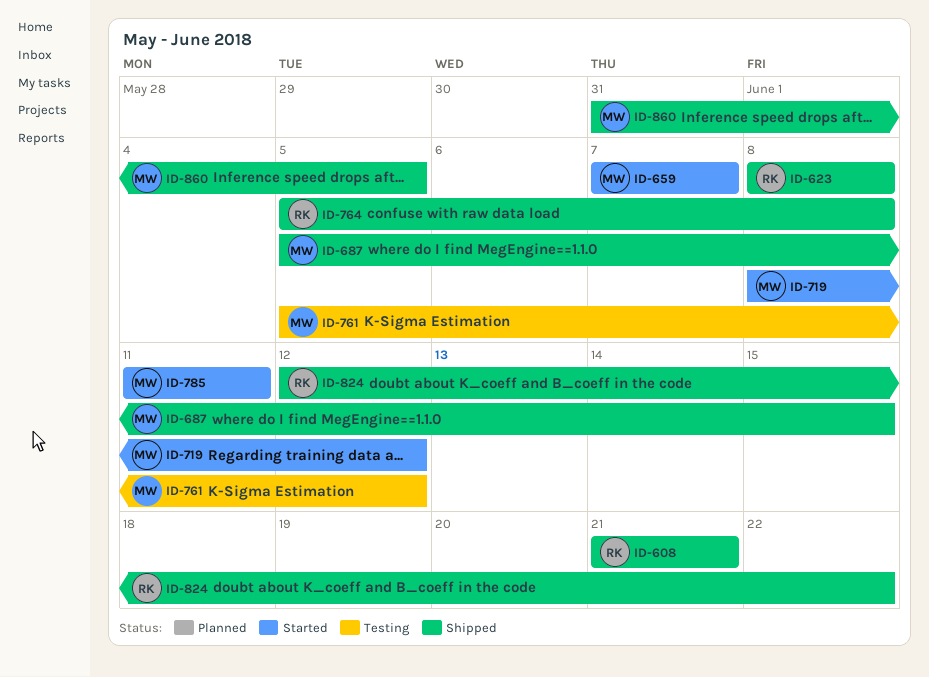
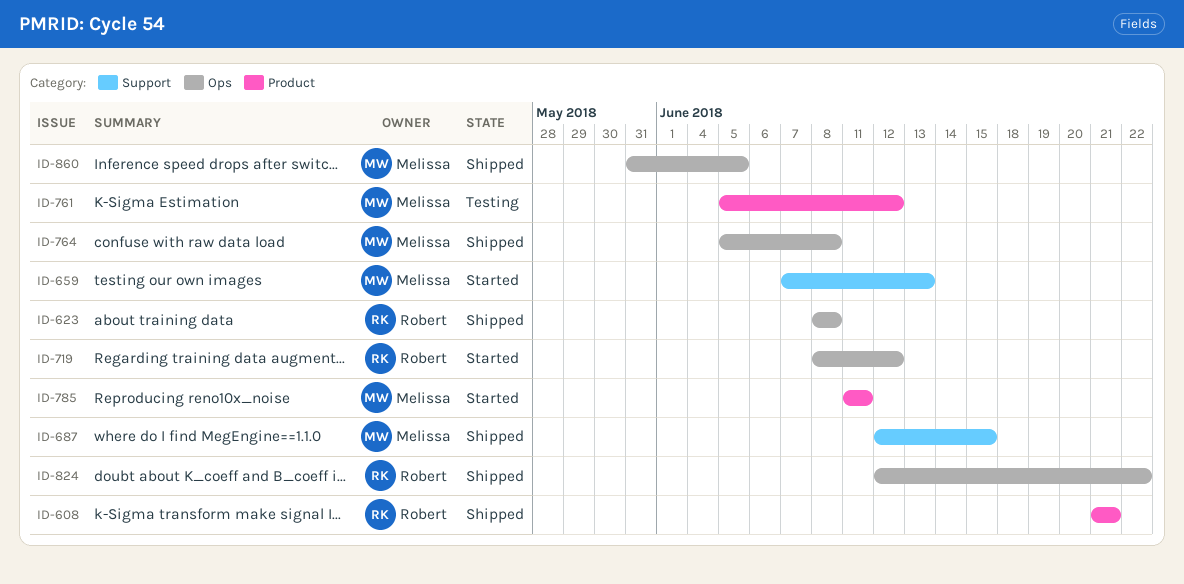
ID-659, due: Jun 7 -> Jun 13
ID-687, start: Jun 5 -> Jun 12
ID-719, owner: Melissa -> Robert
ID-764, owner: Robert -> Melissa

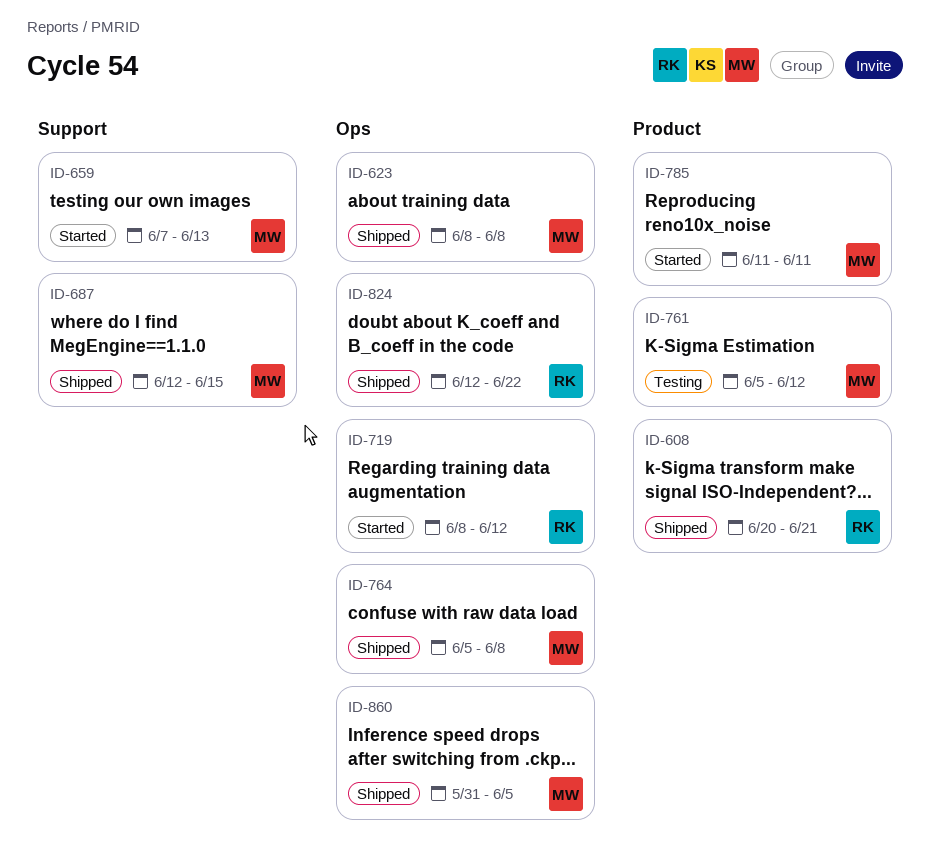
ID-608, start: Jun 21 -> Jun 20
ID-623, owner: Robert -> Melissa

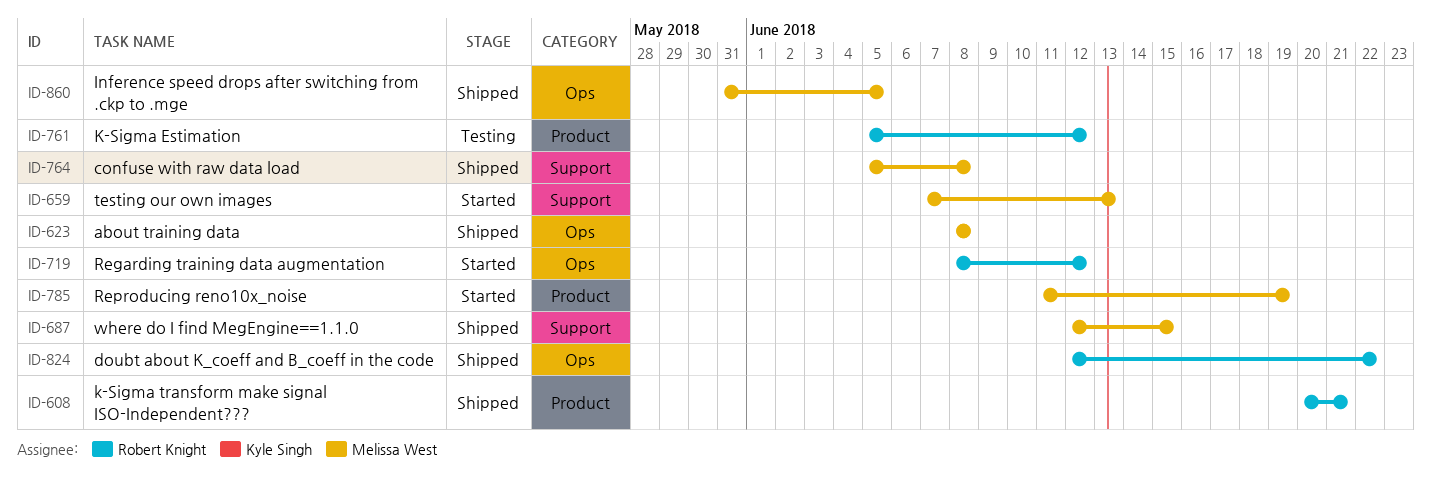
ID-761, owner: Melissa West -> Robert Knight
ID-764, label: Ops -> Support
ID-785, due: Jun 11 -> Jun 19

